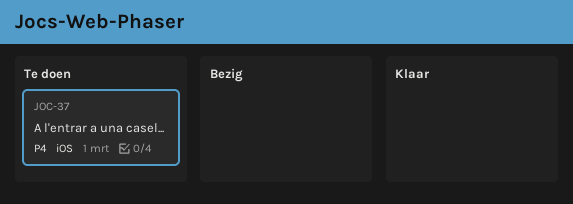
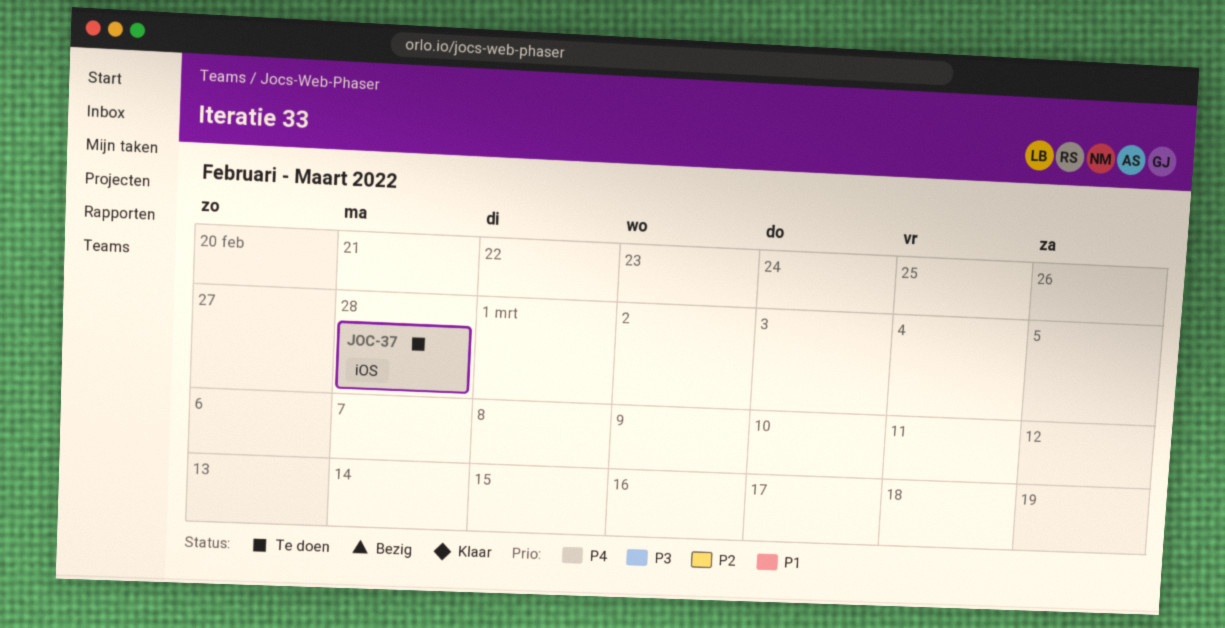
JOC-37, due: Mar 1 -> Feb 28

